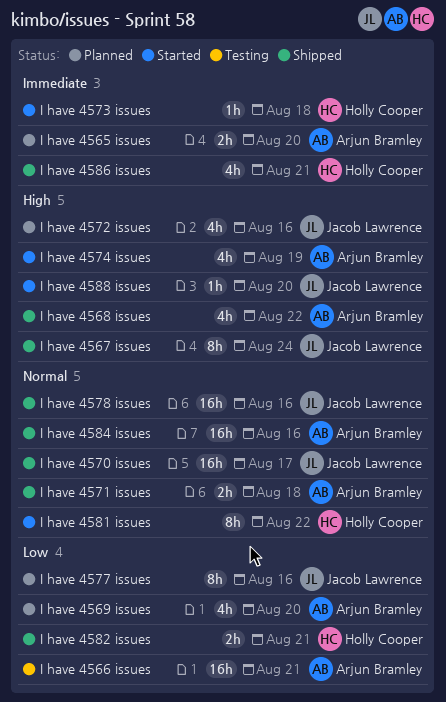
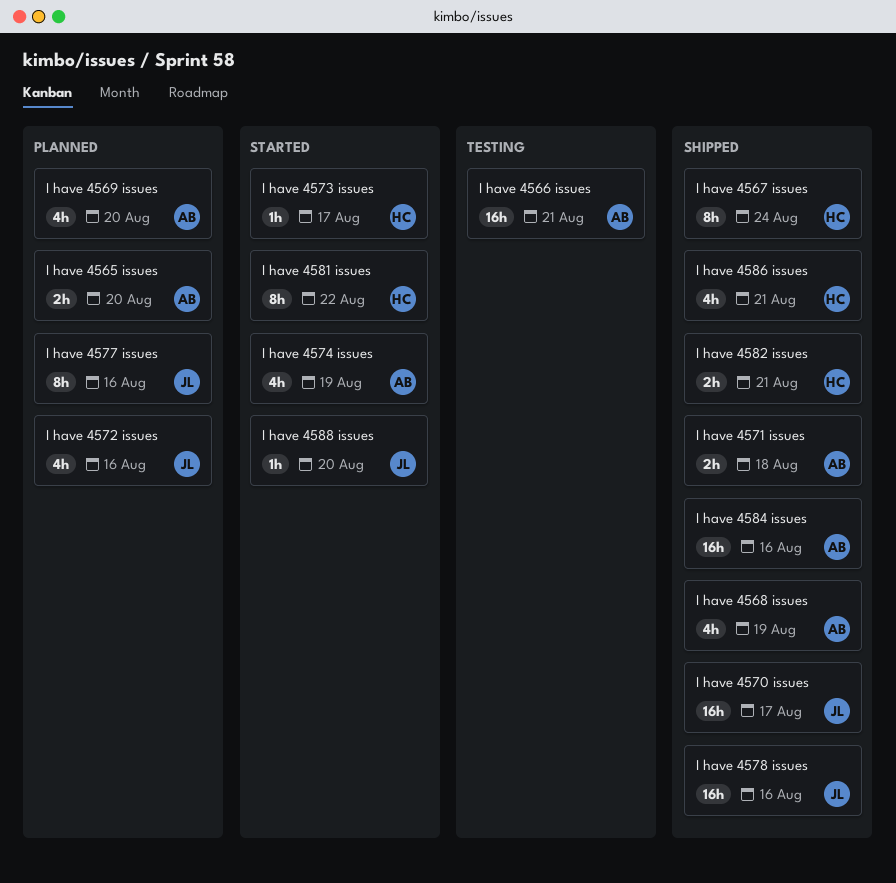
I have 4567 issues, owner: Jacob Lawrence -> Holly Cooper
I have 4568 issues, due: Aug 22 -> Aug 19
I have 4573 issues, due: Aug 18 -> Aug 17

